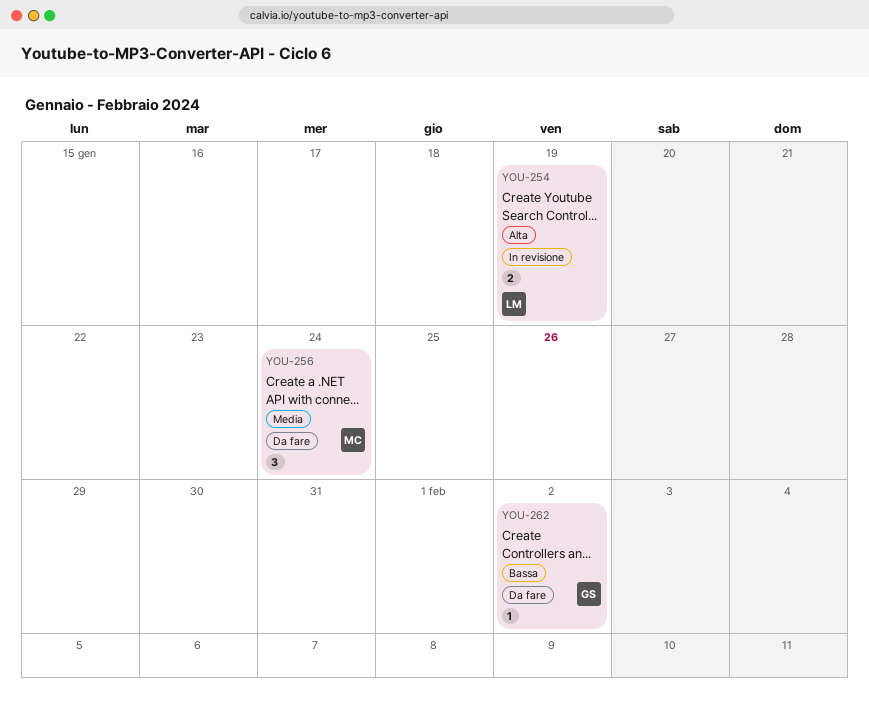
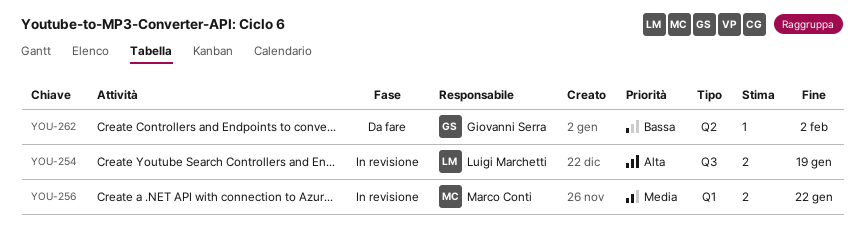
YOU-256, status: Da fare -> In revisione
YOU-256, estimate: 3 -> 2
YOU-256, due: Jan 24 -> Jan 22

